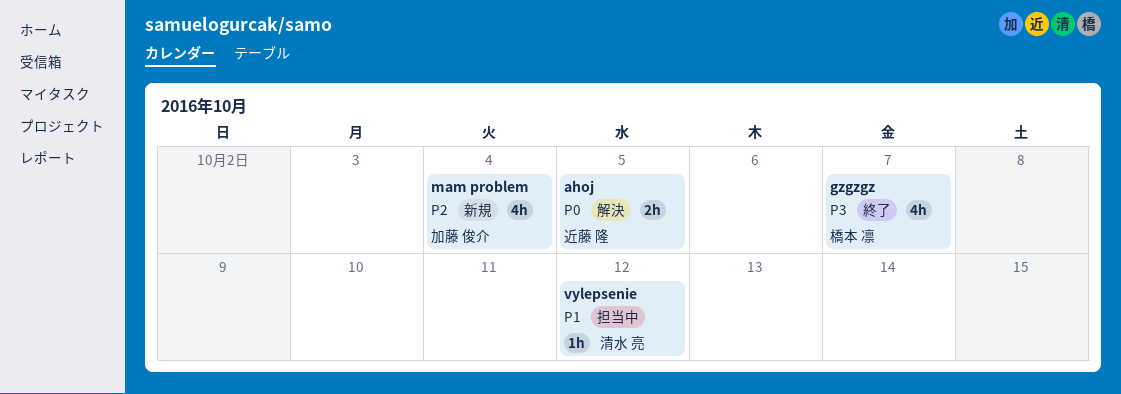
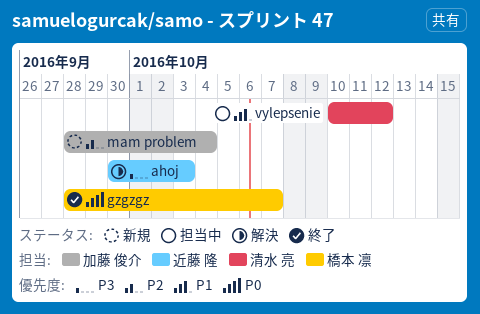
ahoj, priority: P0 -> P3
ahoj, due: Oct 5 -> Oct 3
gzgzgz, priority: P3 -> P0

